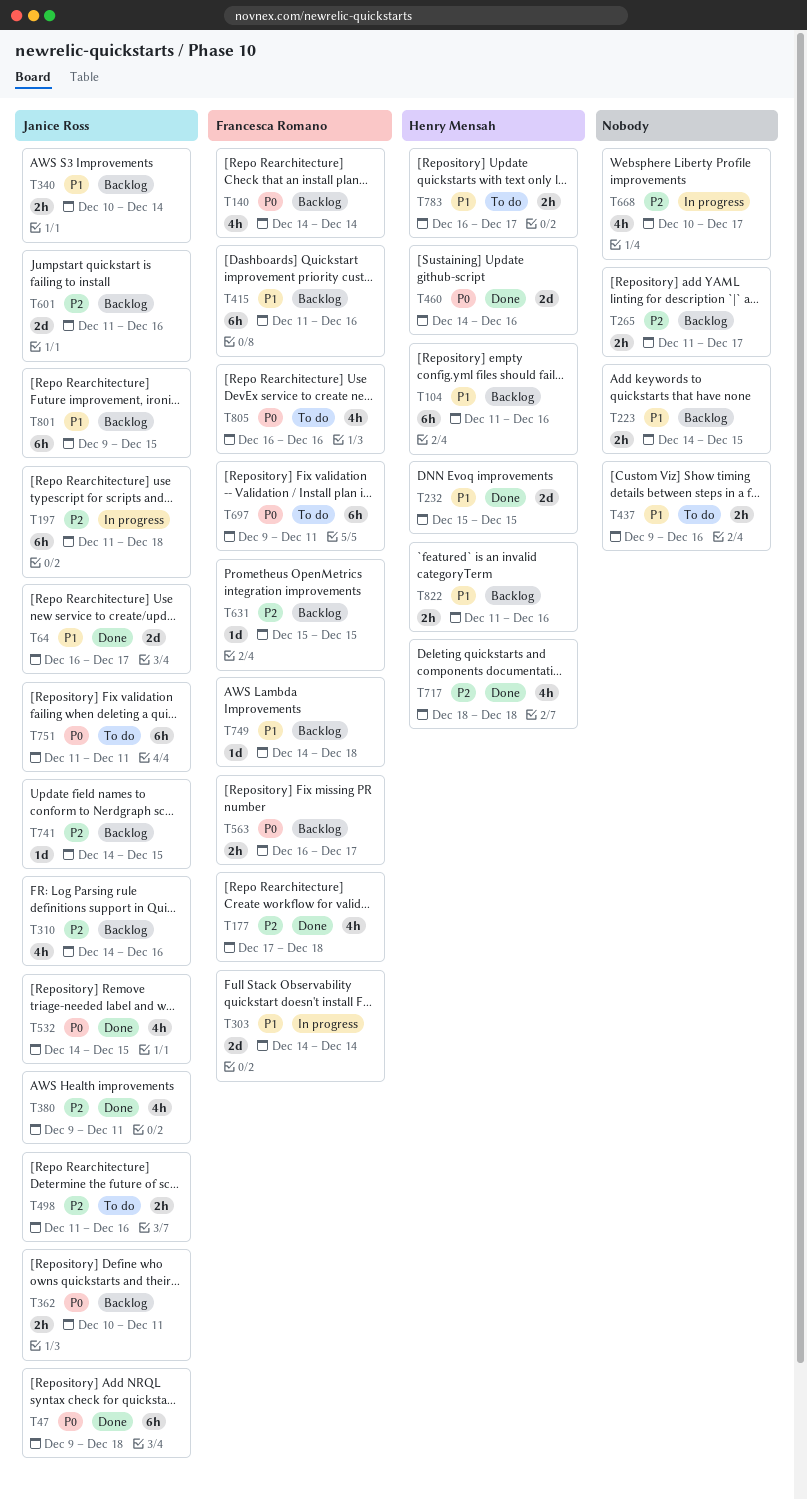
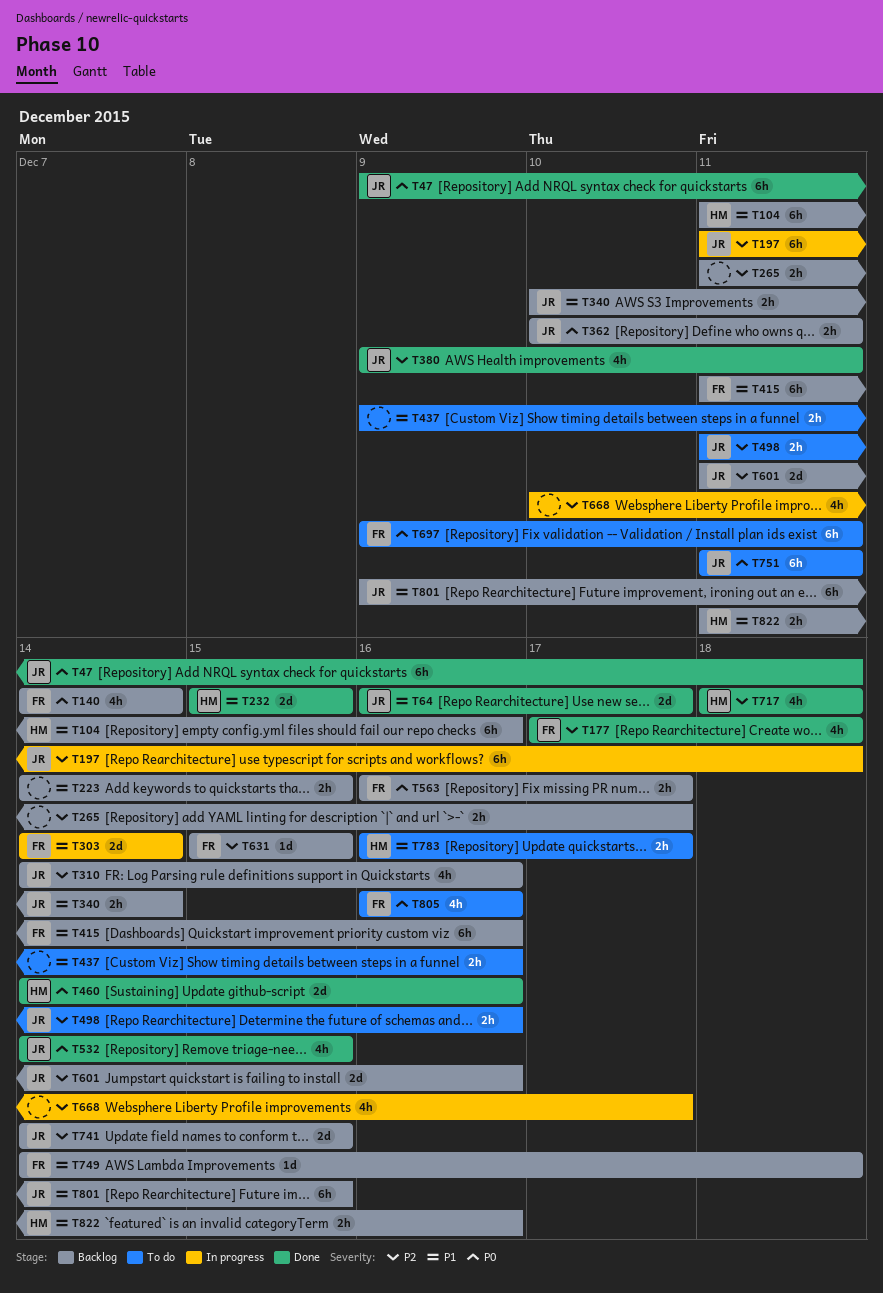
T741, estimate: 1d -> 2d

